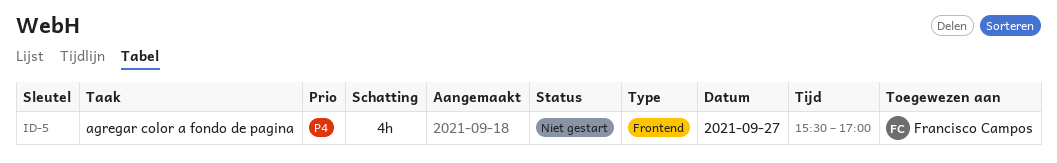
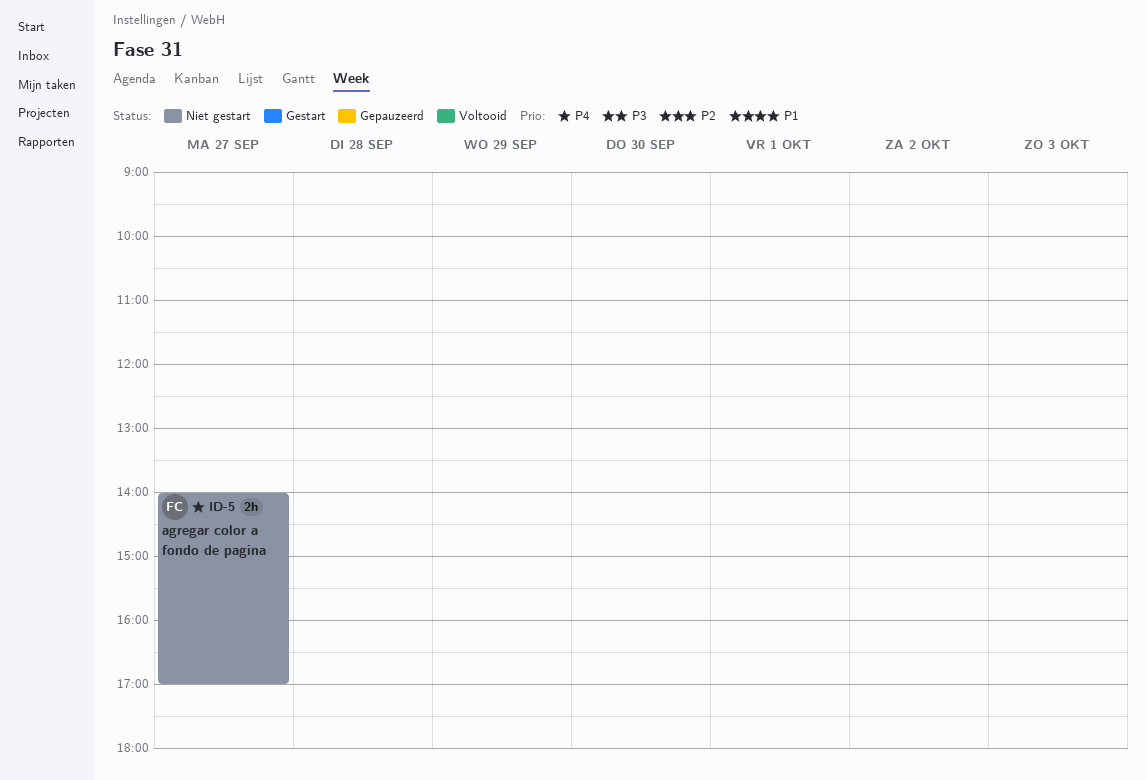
ID-5, estimate: 4h -> 2h
ID-5, begins: 15:30 -> 14:00

